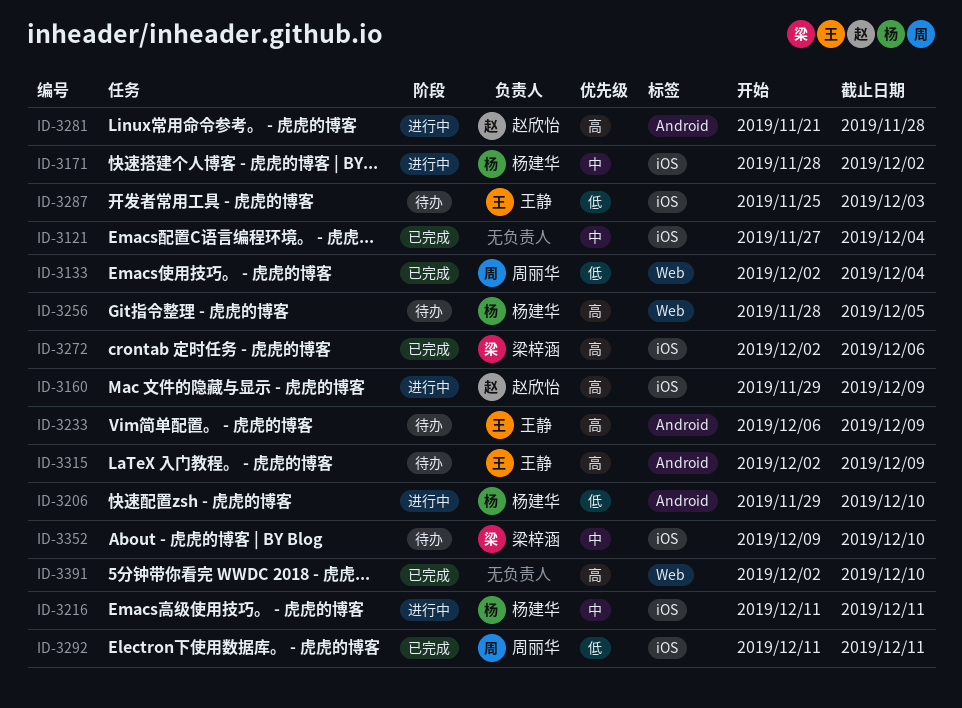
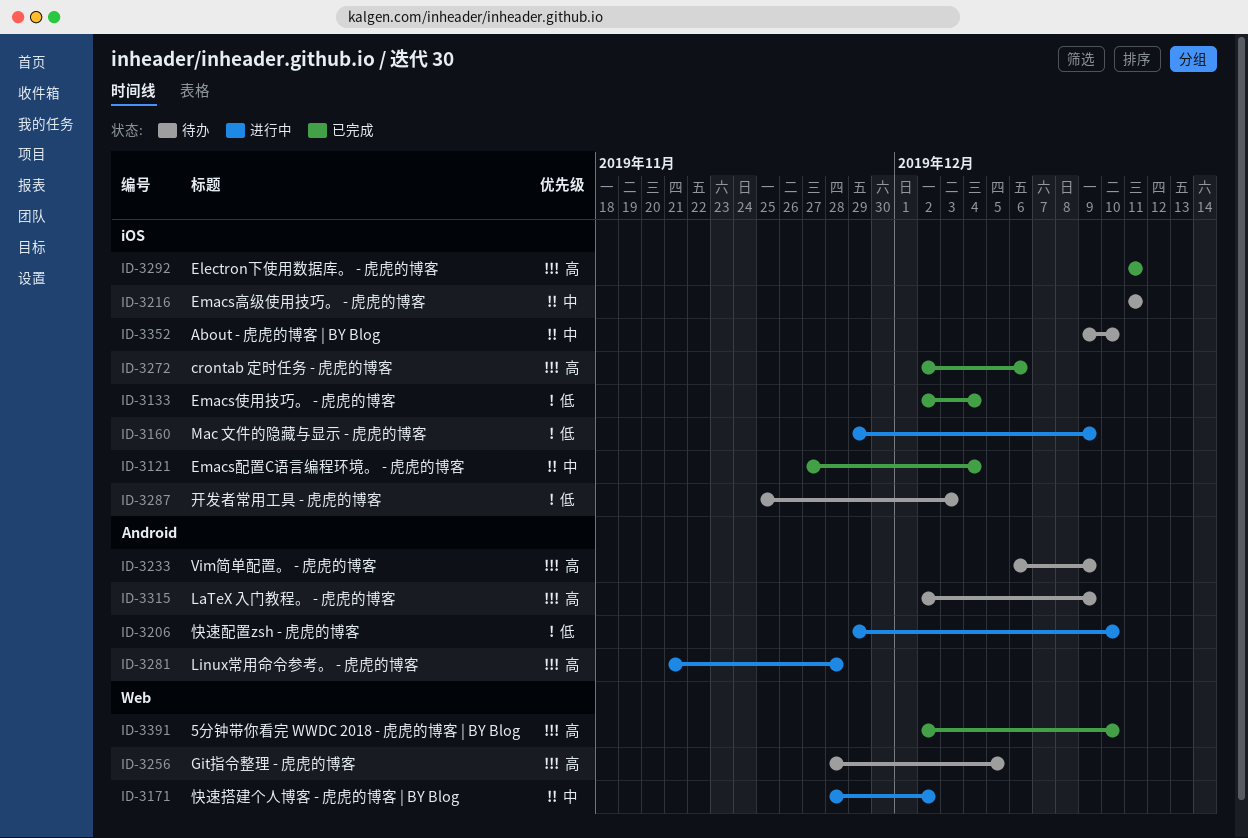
ID-3133, label: Web -> iOS
ID-3160, priority: 高 -> 低
ID-3171, label: iOS -> Web
ID-3216, status: 进行中 -> 待办
ID-3292, priority: 低 -> 高

